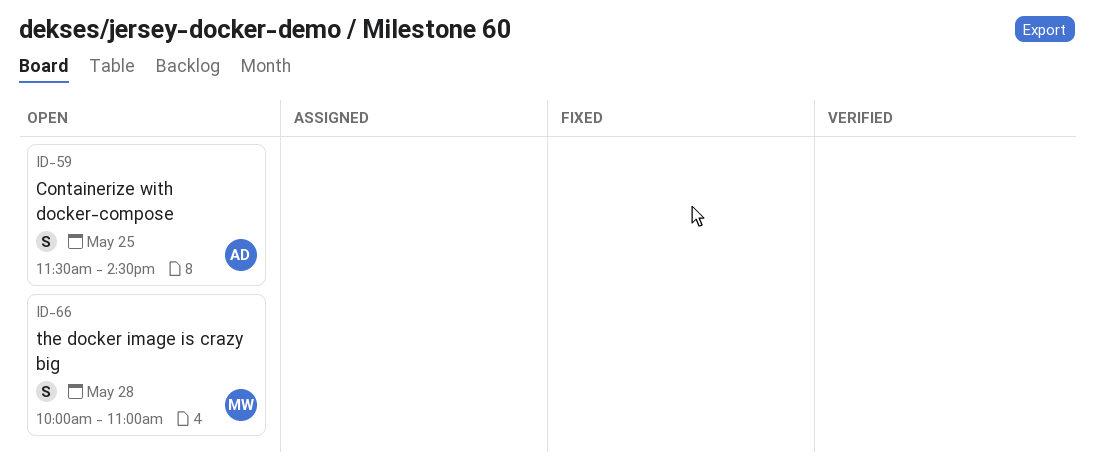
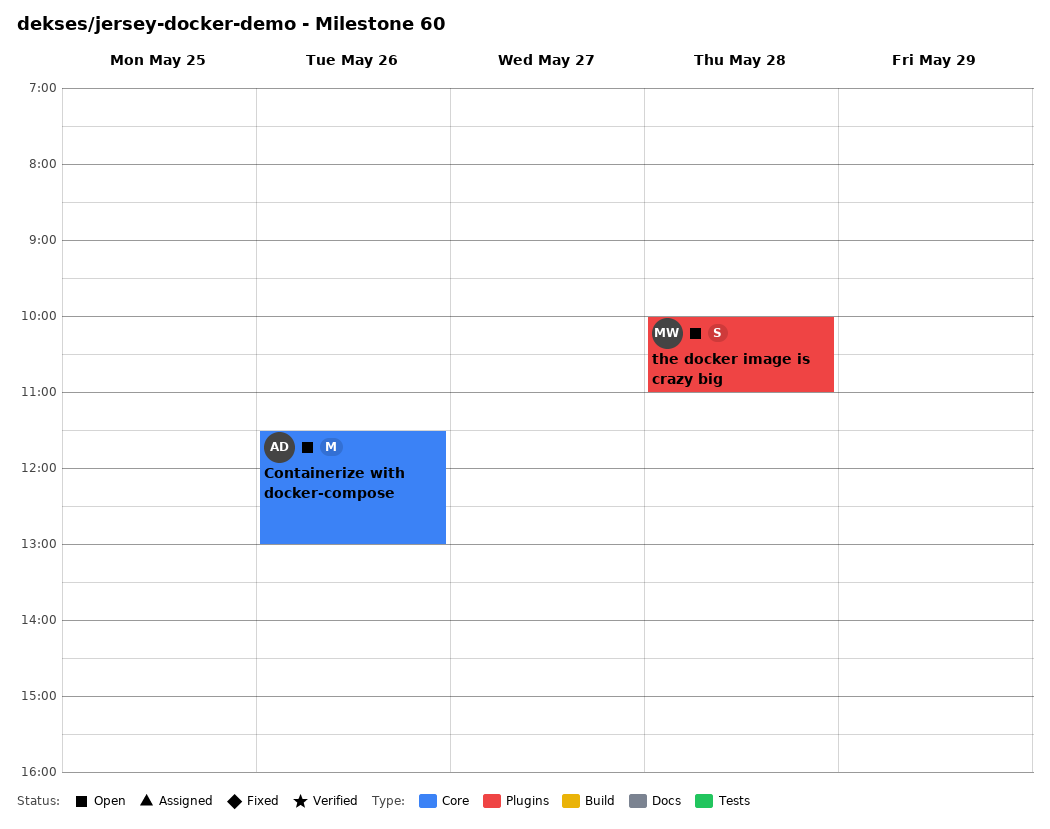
Containerize with docker-compose, estimate: S -> M
Containerize with docker-compose, day: May 25 -> May 26
Containerize with docker-compose, ends: 14:30 -> 13:00

